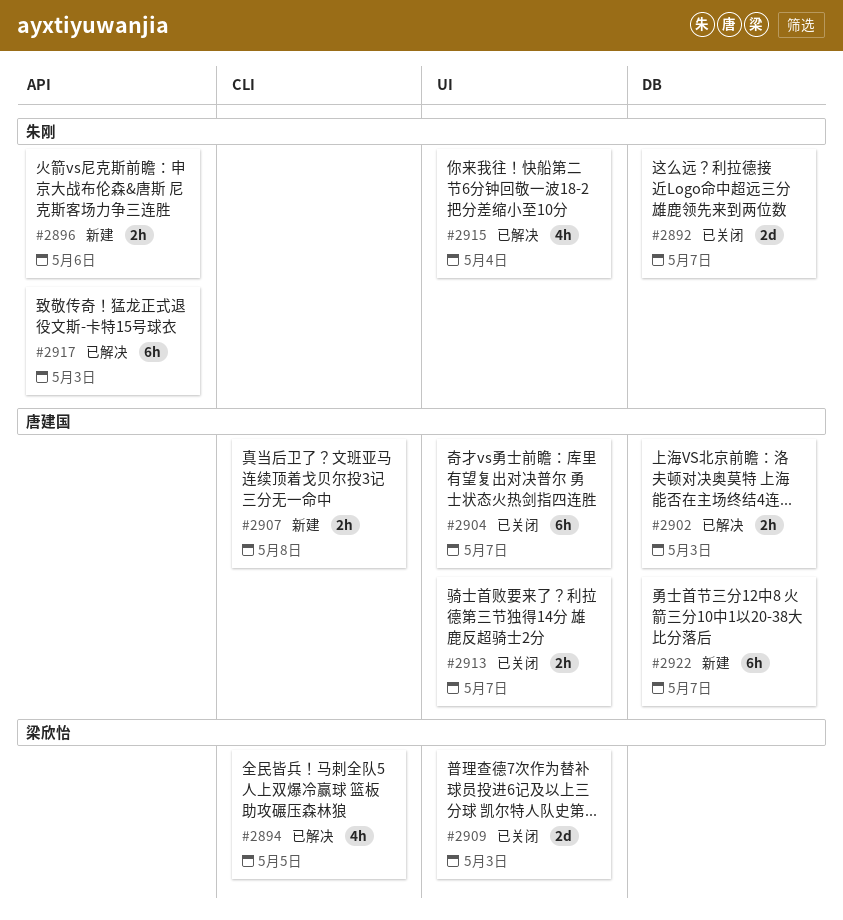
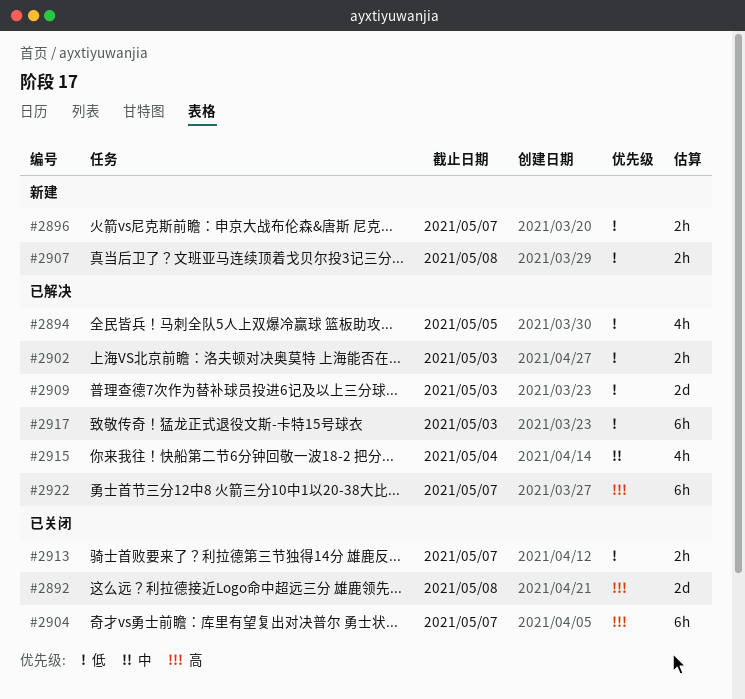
#2892, due: May 7 -> May 8
#2896, due: May 6 -> May 7
#2909, status: 已关闭 -> 已解决
#2922, status: 新建 -> 已解决

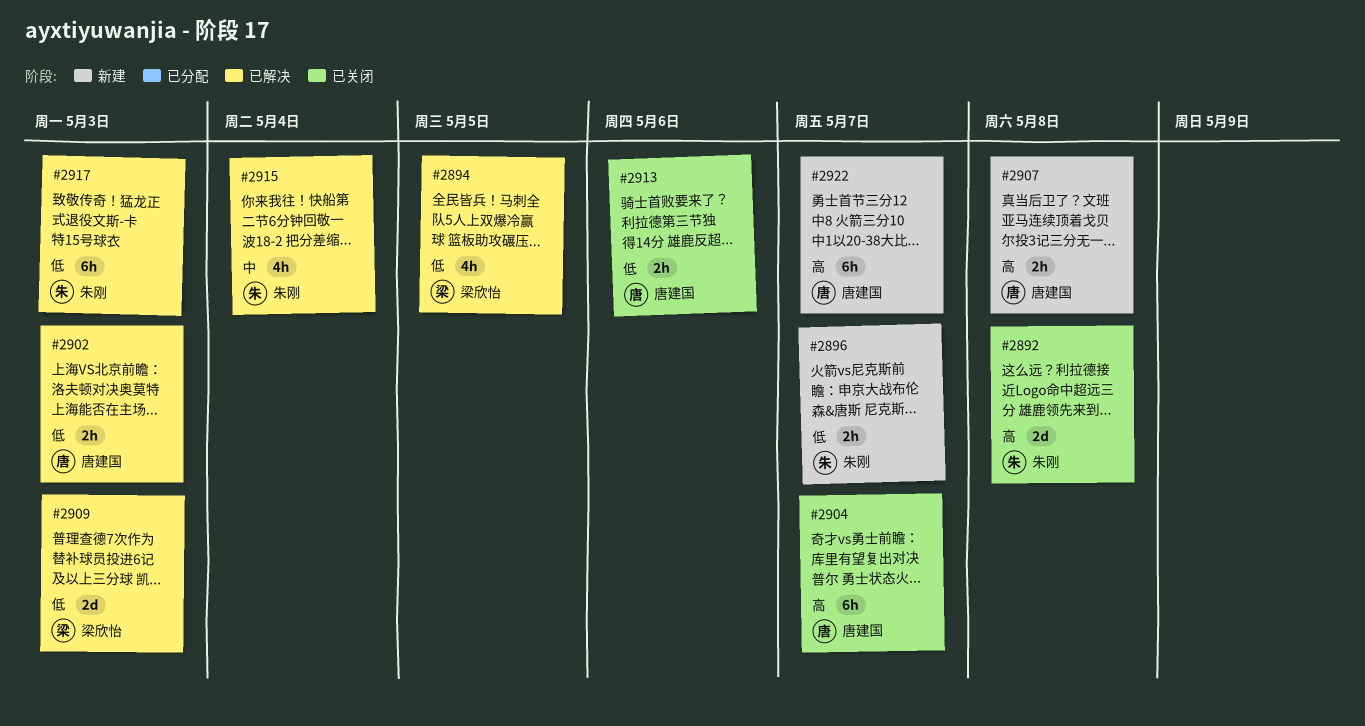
#2907, priority: 低 -> 高
#2913, due: May 7 -> May 6
#2922, status: 已解决 -> 新建

